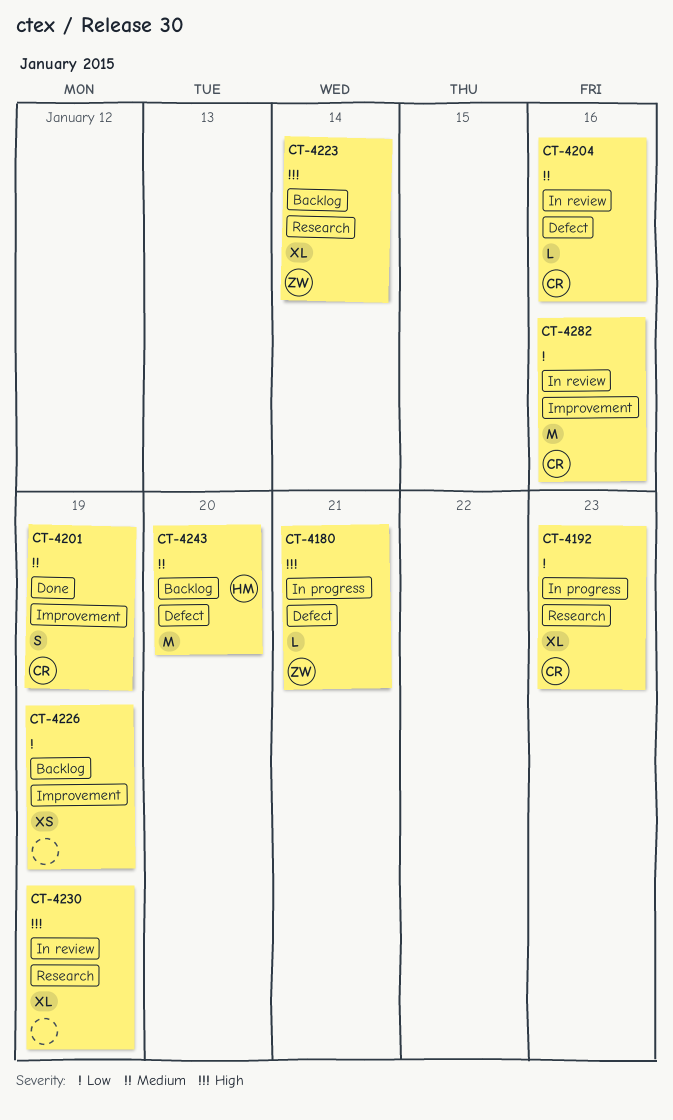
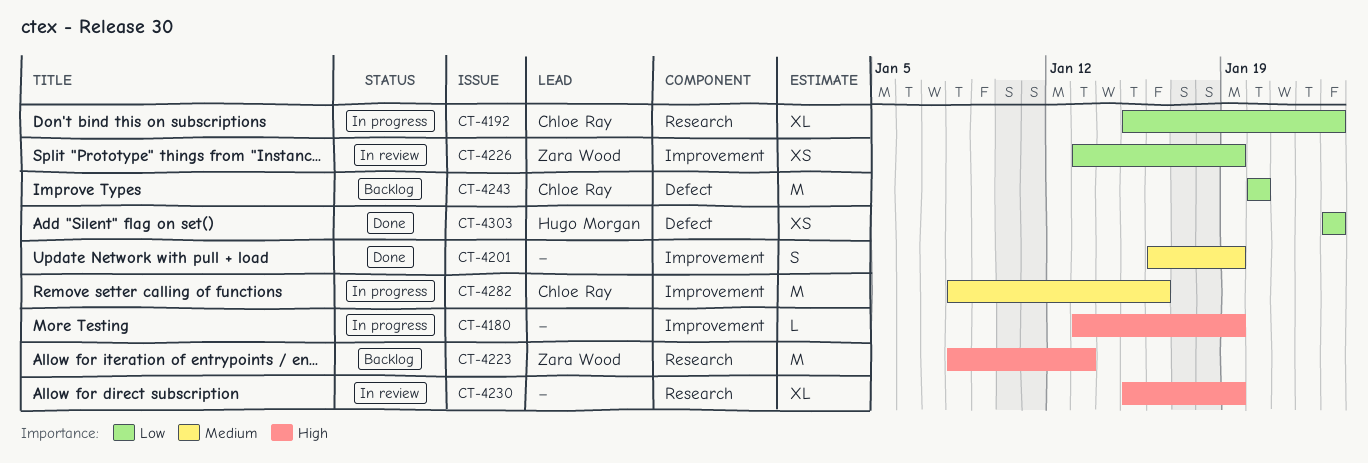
CT-4180, owner: Zara Wood -> none
CT-4180, label: Defect -> Improvement
CT-4180, due: Jan 21 -> Jan 19
CT-4201, owner: Chloe Ray -> none
CT-4204: present -> none
CT-4223, estimate: XL -> M
CT-4223, due: Jan 14 -> Jan 13
CT-4226, status: Backlog -> In review
CT-4226, owner: none -> Zara Wood
CT-4243, owner: Hugo Morgan -> Chloe Ray
CT-4243, priority: Medium -> Low
CT-4282, status: In review -> In progress
CT-4282, priority: Low -> Medium
CT-4303: none -> present

